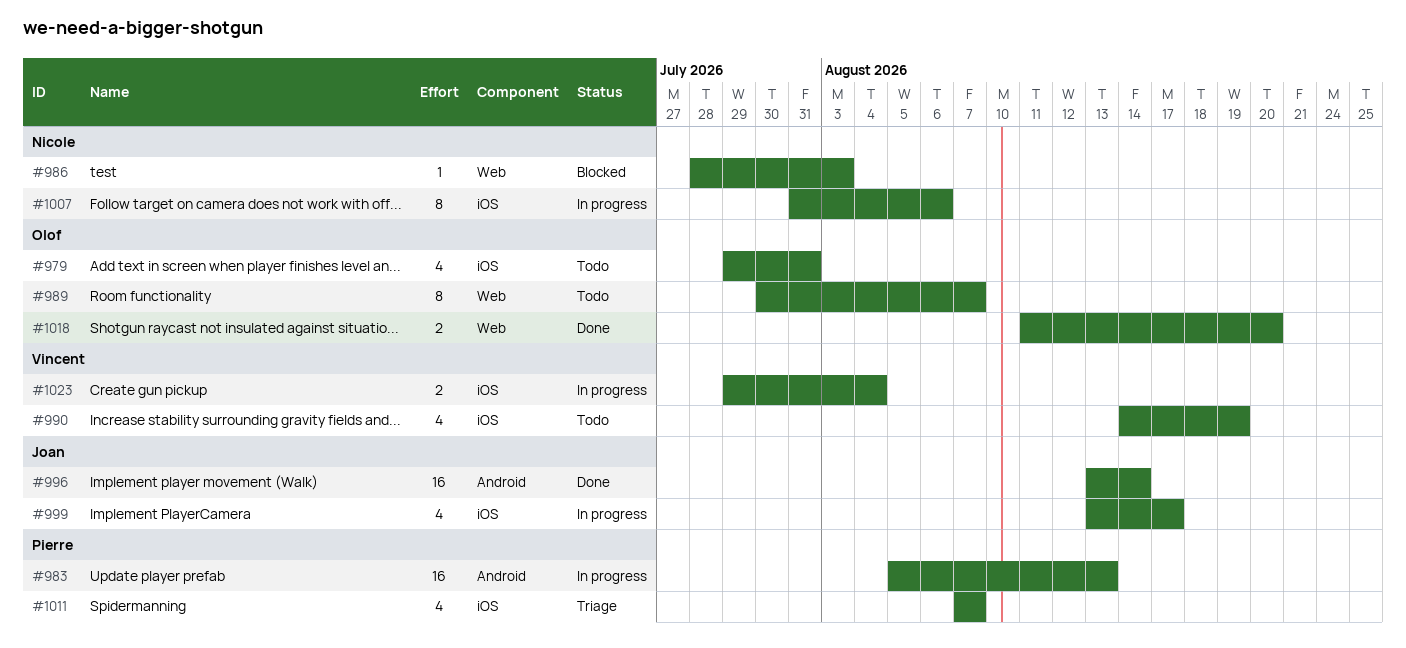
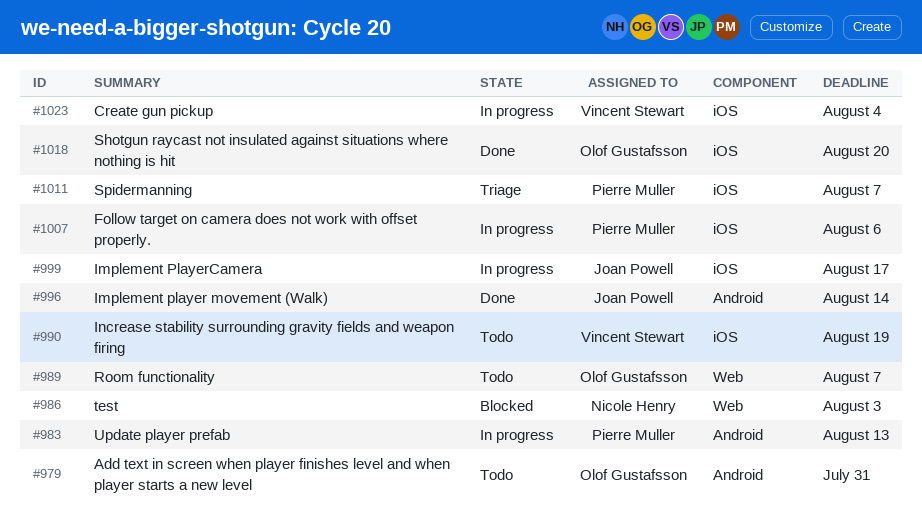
#979, label: iOS -> Android
#1007, owner: Nicole Henry -> Pierre Muller
#1018, label: Web -> iOS

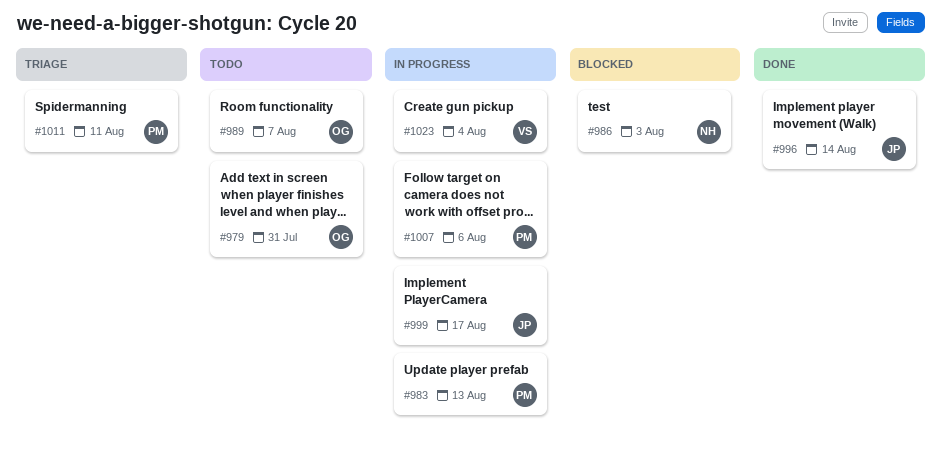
#990: present -> none
#1011, due: Aug 7 -> Aug 11
#1018: present -> none

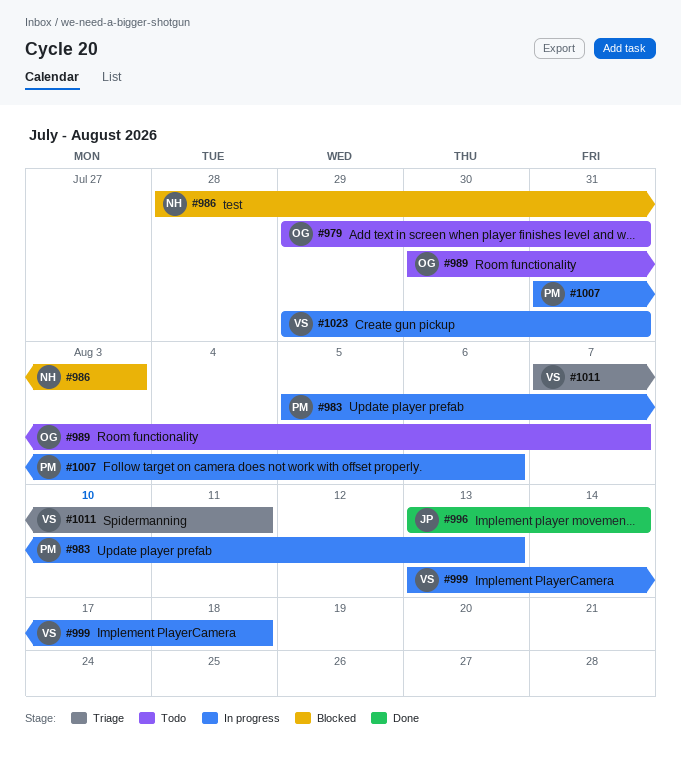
#999, owner: JP -> VS
#999, due: Aug 17 -> Aug 18
#1011, owner: PM -> VS
#1023, due: Aug 4 -> Jul 31

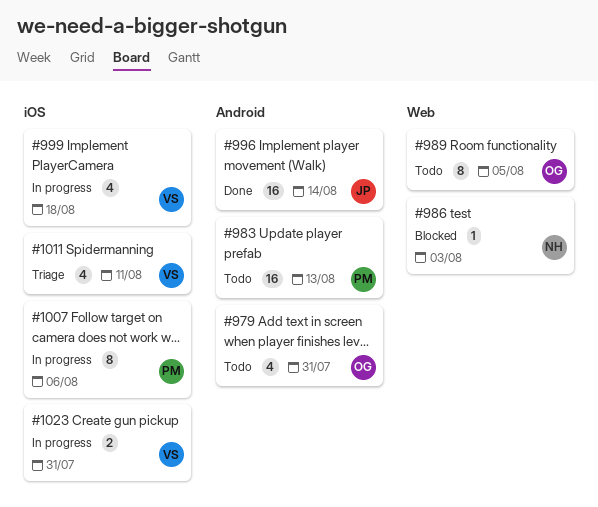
#983, status: In progress -> Todo
#989, due: Aug 7 -> Aug 5

